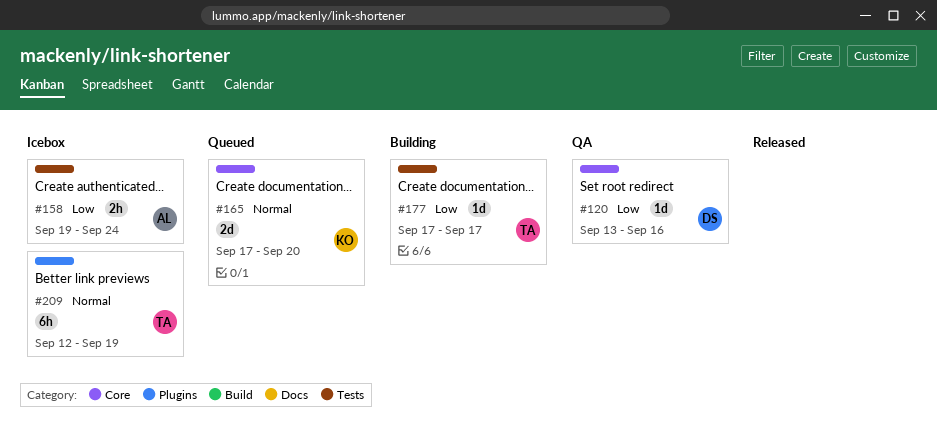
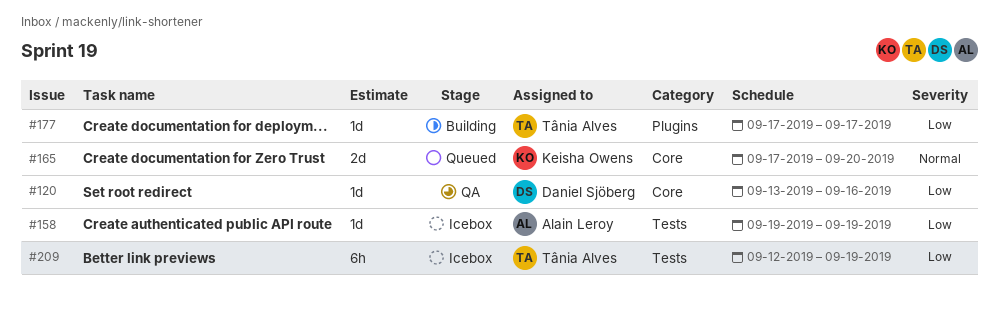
#158, estimate: 2h -> 1d
#158, due: Sep 24 -> Sep 19
#177, label: Tests -> Plugins
#209, priority: Normal -> Low
#209, label: Plugins -> Tests

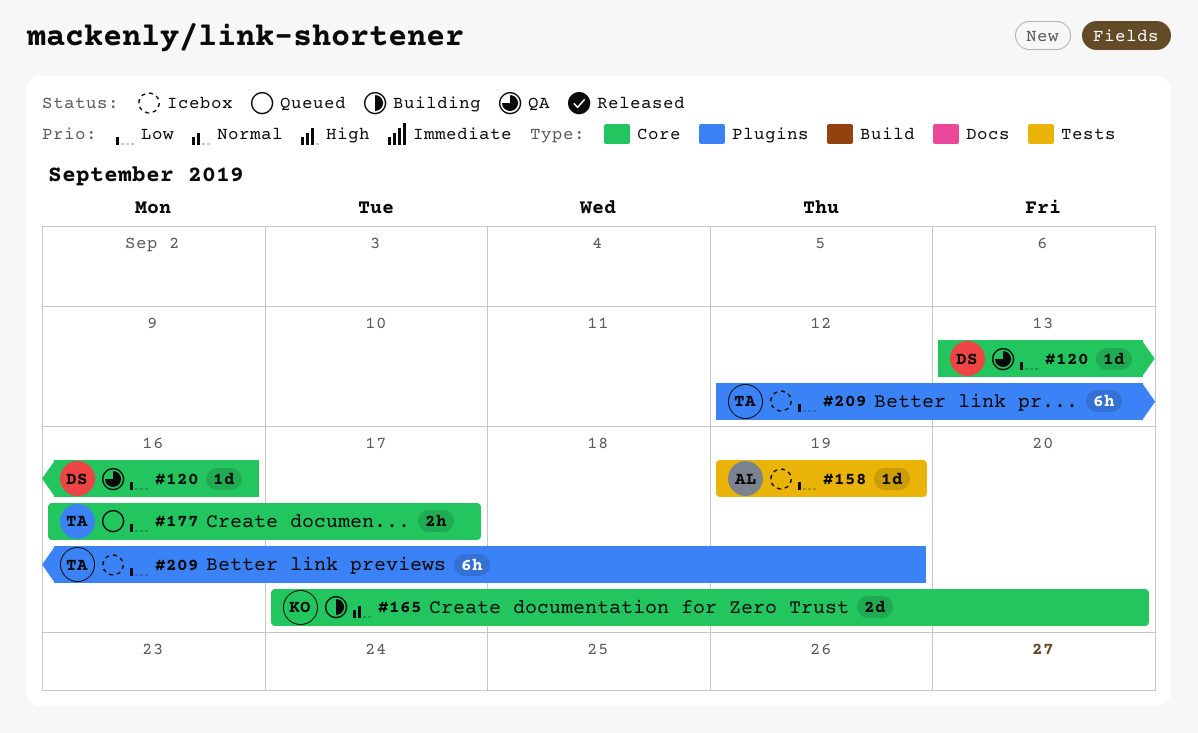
#165, status: Queued -> Building
#177, status: Building -> Queued
#177, label: Plugins -> Core
#177, estimate: 1d -> 2h
#177, start: Sep 17 -> Sep 16
#209, label: Tests -> Plugins

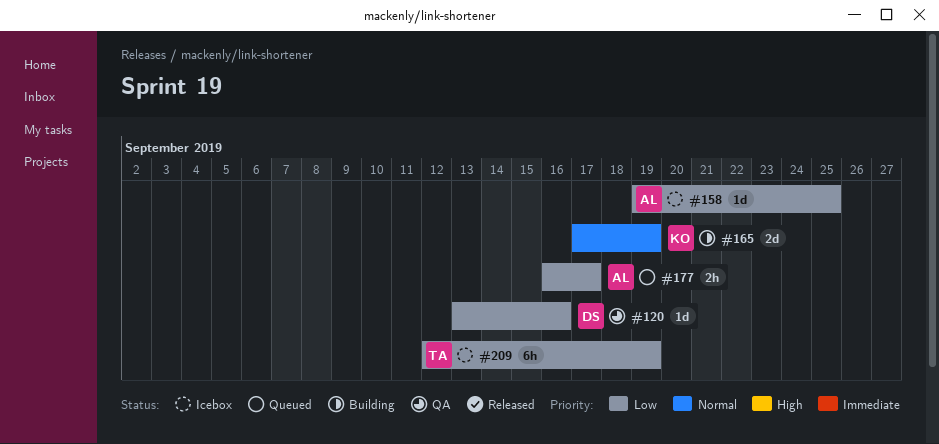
#158, due: Sep 19 -> Sep 25
#165, due: Sep 20 -> Sep 19
#177, owner: TA -> AL

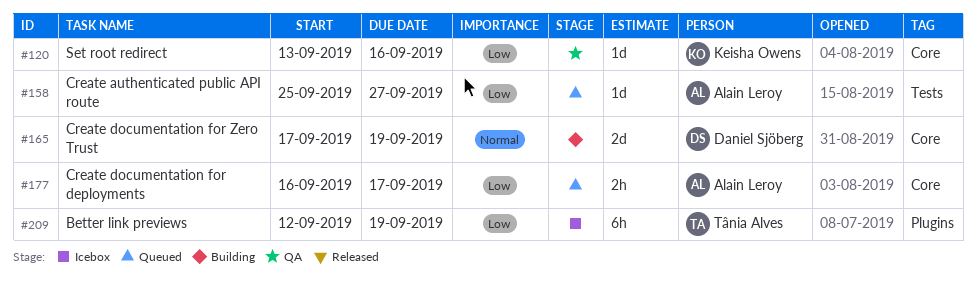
#120, owner: Daniel Sjöberg -> Keisha Owens
#158, status: Icebox -> Queued
#158, start: Sep 19 -> Sep 25
#158, due: Sep 25 -> Sep 27
#165, owner: Keisha Owens -> Daniel Sjöberg

